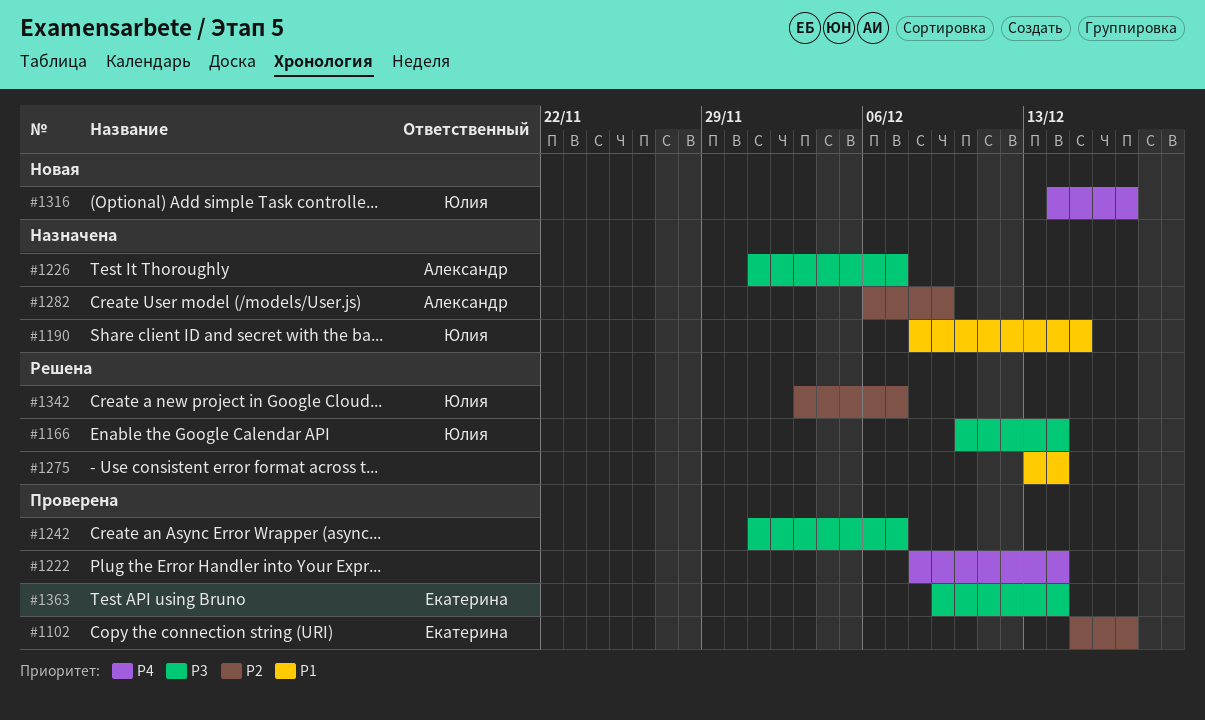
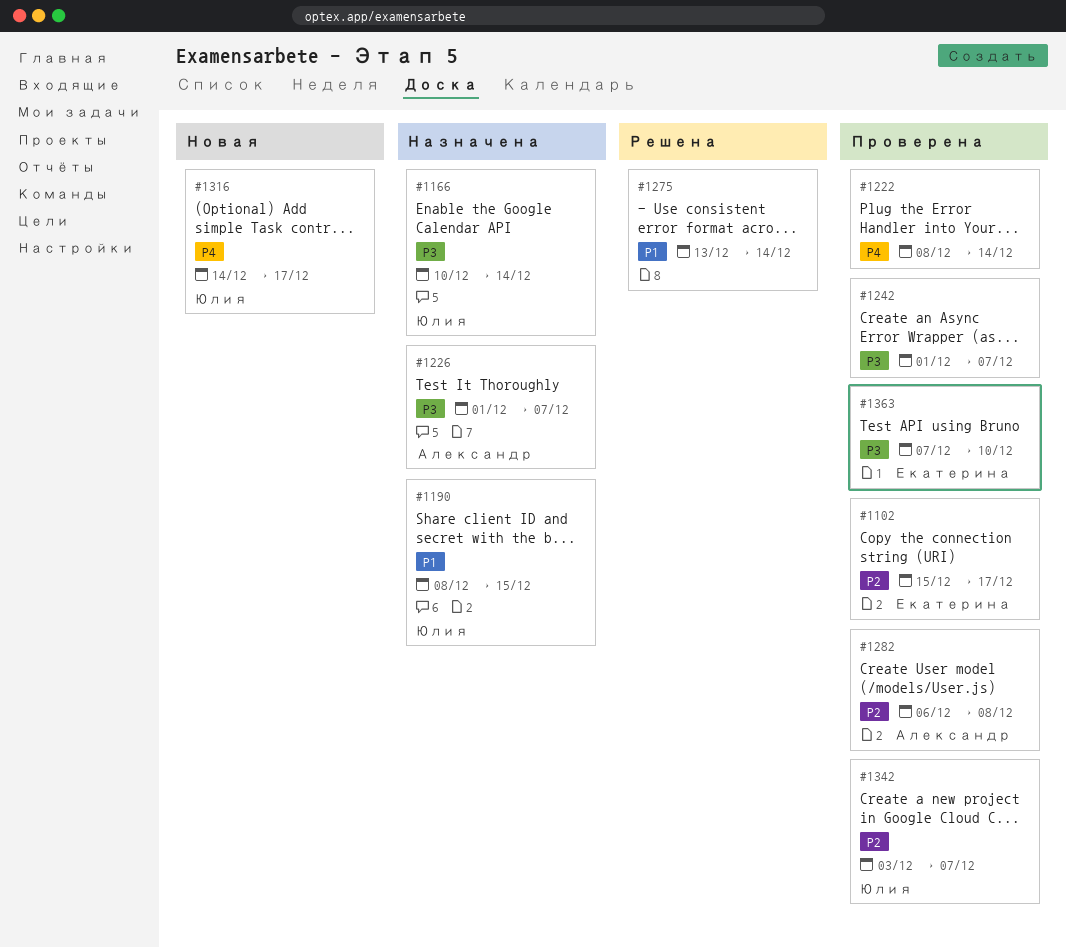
#1166, status: Решена -> Назначена
#1282, status: Назначена -> Проверена
#1282, due: Dec 9 -> Dec 8
#1342, status: Решена -> Проверена
#1363, start: Dec 9 -> Dec 7
#1363, due: Dec 14 -> Dec 10

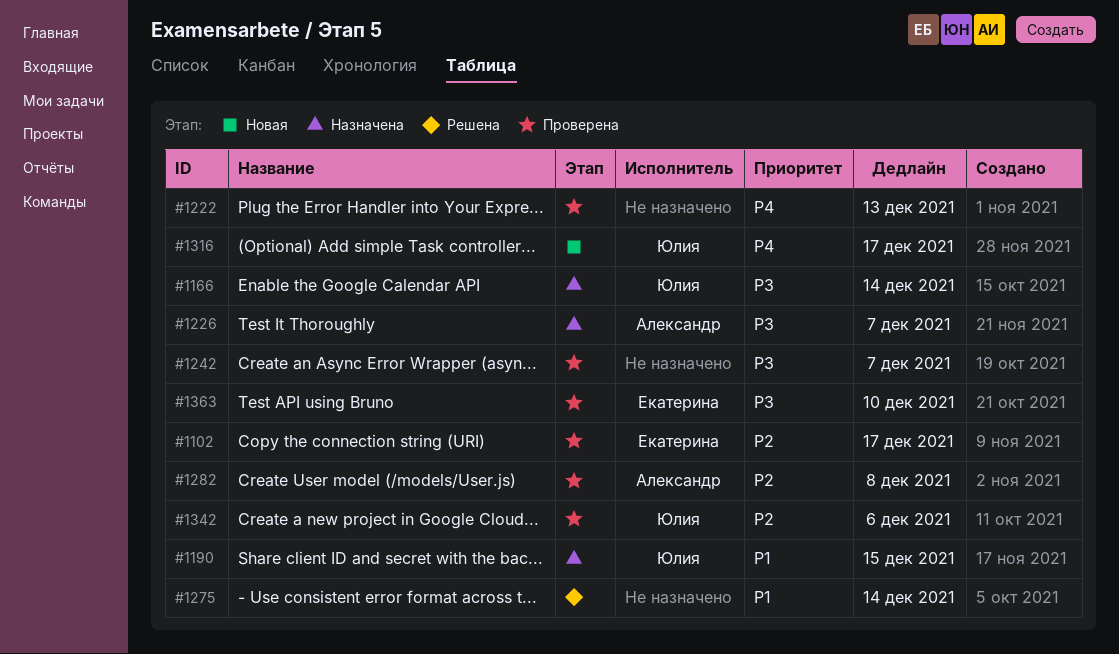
#1222, due: Dec 14 -> Dec 13
#1342, due: Dec 7 -> Dec 6

